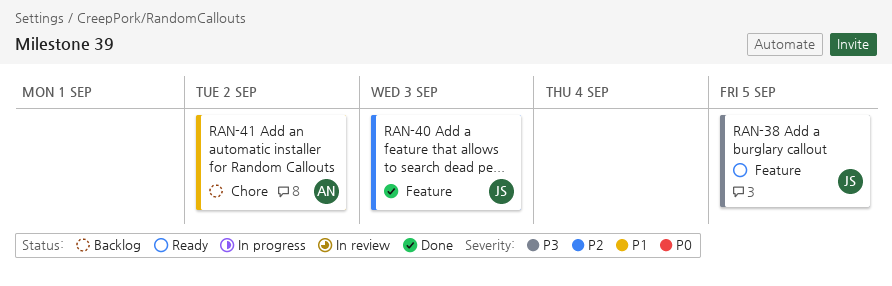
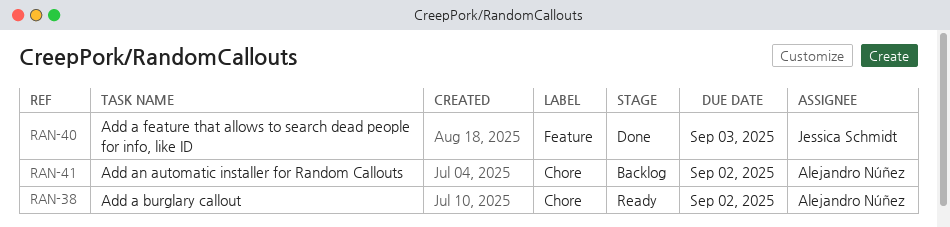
RAN-38, owner: Jessica Schmidt -> Alejandro Núñez
RAN-38, label: Feature -> Chore
RAN-38, due: Sep 5 -> Sep 2

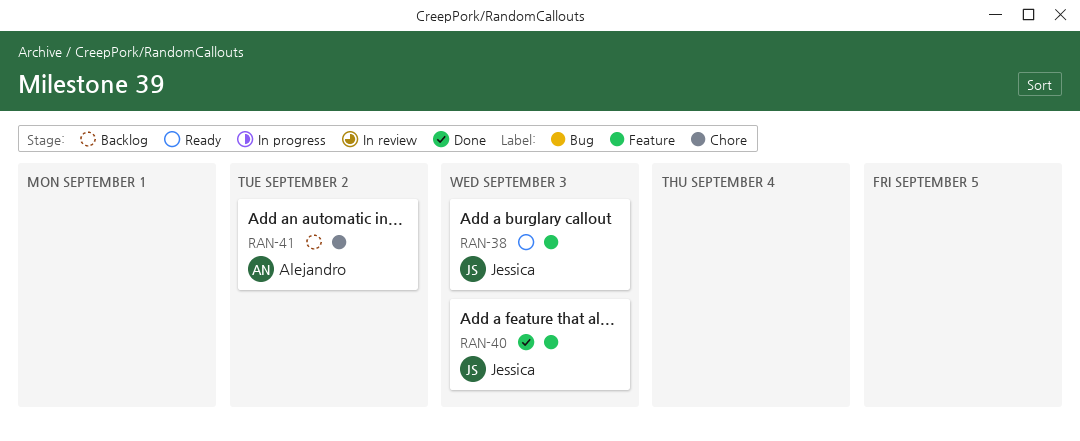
RAN-38, owner: Alejandro Núñez -> Jessica Schmidt
RAN-38, label: Chore -> Feature
RAN-38, due: Sep 2 -> Sep 3

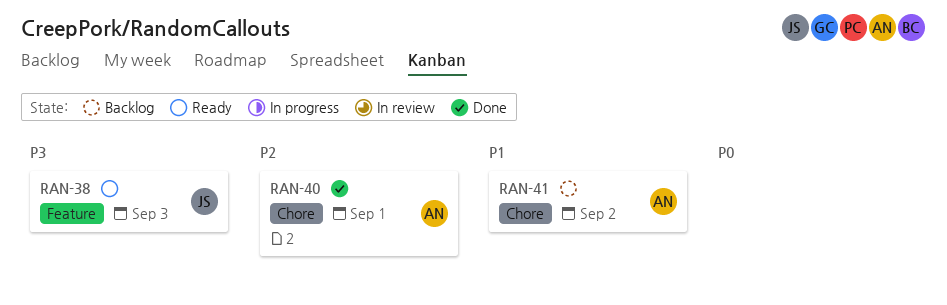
RAN-40, owner: Jessica -> Alejandro
RAN-40, label: Feature -> Chore
RAN-40, due: Sep 3 -> Sep 1

